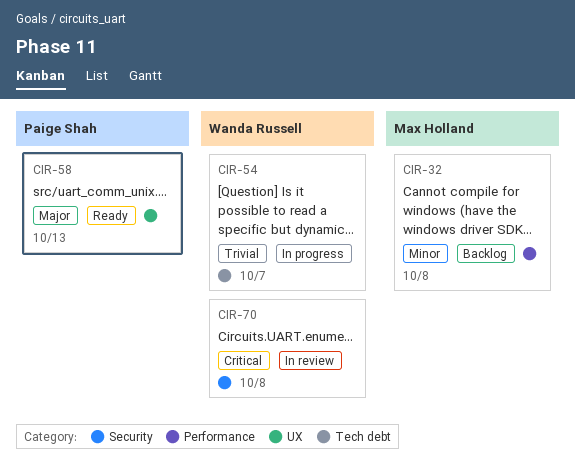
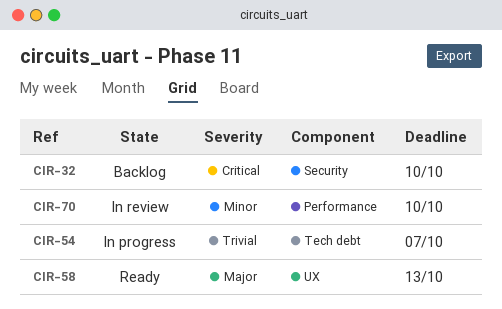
CIR-32, priority: Minor -> Critical
CIR-32, label: Performance -> Security
CIR-32, due: Oct 8 -> Oct 10
CIR-70, priority: Critical -> Minor
CIR-70, label: Security -> Performance
CIR-70, due: Oct 8 -> Oct 10

